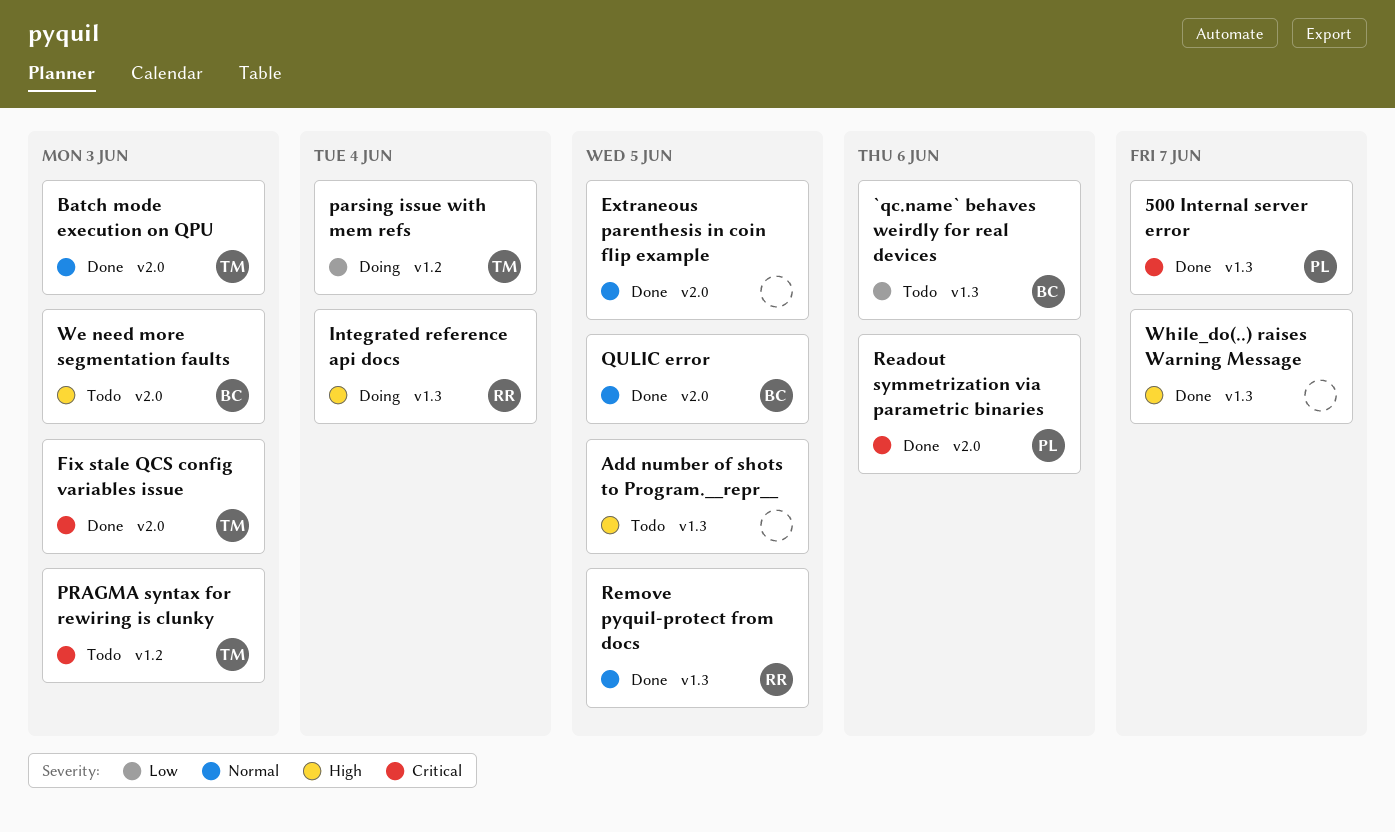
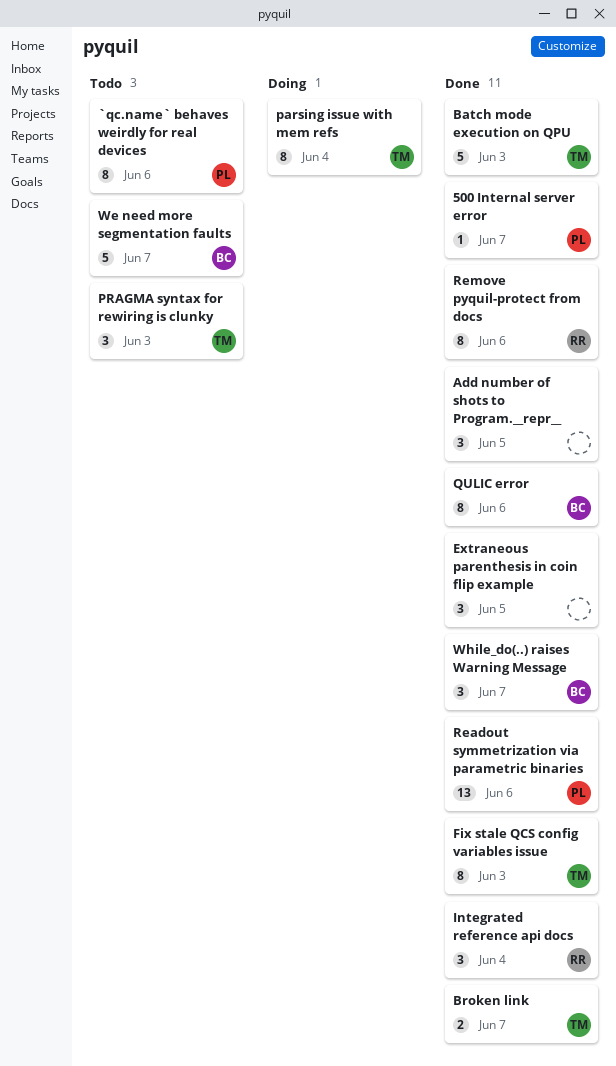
`qc.name` behaves weirdly for real devices, owner: BC -> PL
Add number of shots to Program.__repr__, status: Todo -> Done
Broken link: none -> present
Integrated reference api docs, status: Doing -> Done
QULIC error, due: Jun 5 -> Jun 6
Remove pyquil-protect from docs, due: Jun 5 -> Jun 6
We need more segmentation faults, due: Jun 3 -> Jun 7
While_do(..) raises Warning Message, owner: none -> BC

